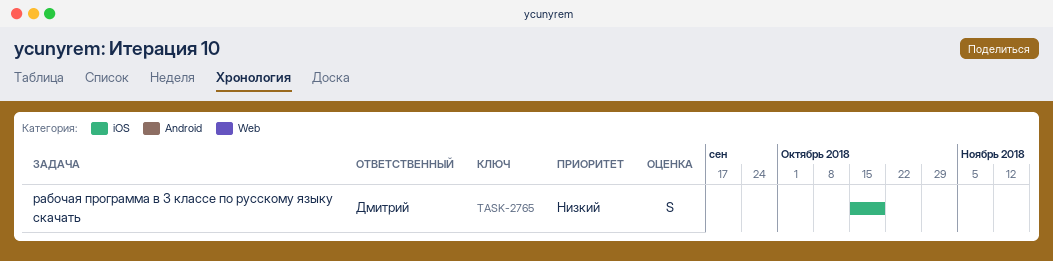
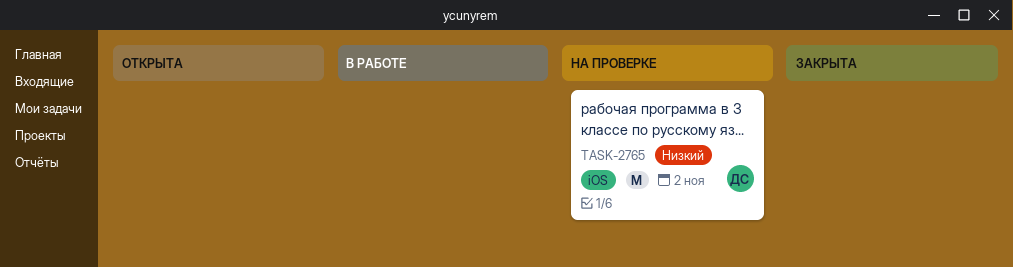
TASK-2765, estimate: S -> M
TASK-2765, due: Oct 19 -> Nov 2

